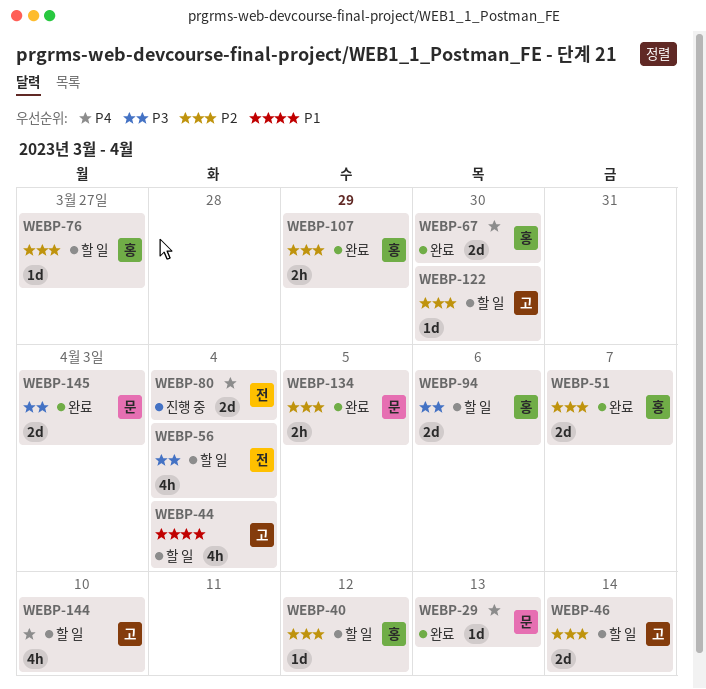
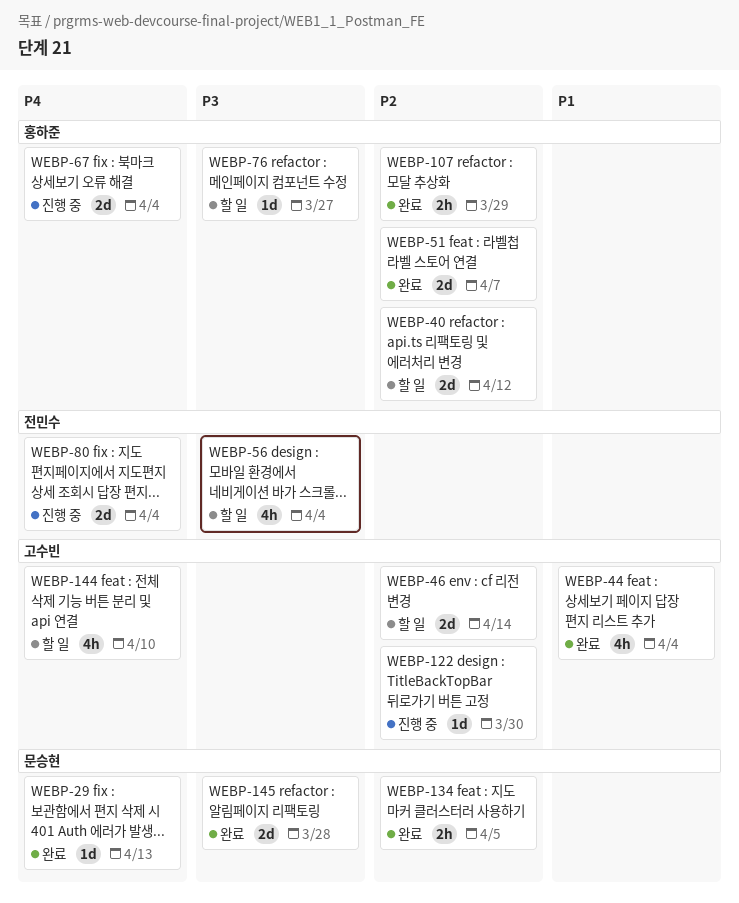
WEBP-40, estimate: 1d -> 2d
WEBP-44, status: 할 일 -> 완료
WEBP-67, status: 완료 -> 진행 중
WEBP-67, due: Mar 30 -> Apr 4
WEBP-76, priority: P2 -> P3
WEBP-94: present -> none
WEBP-122, status: 할 일 -> 진행 중
WEBP-145, due: Apr 3 -> Mar 28

